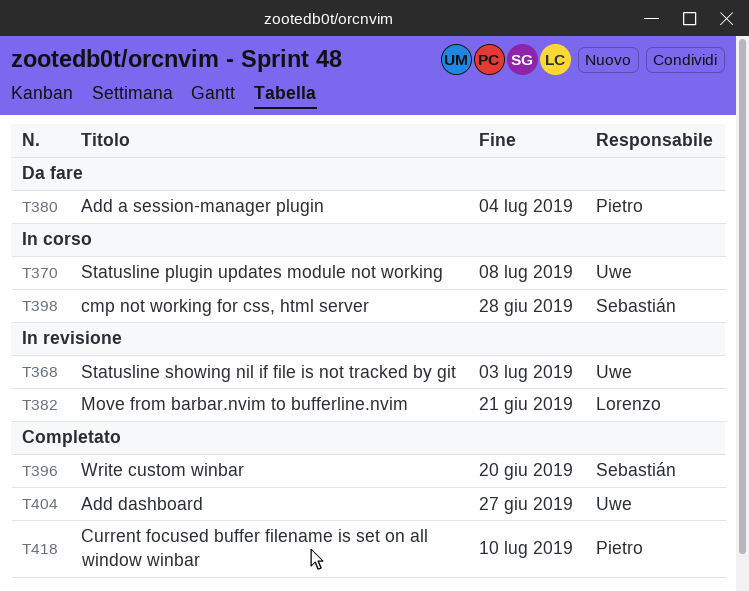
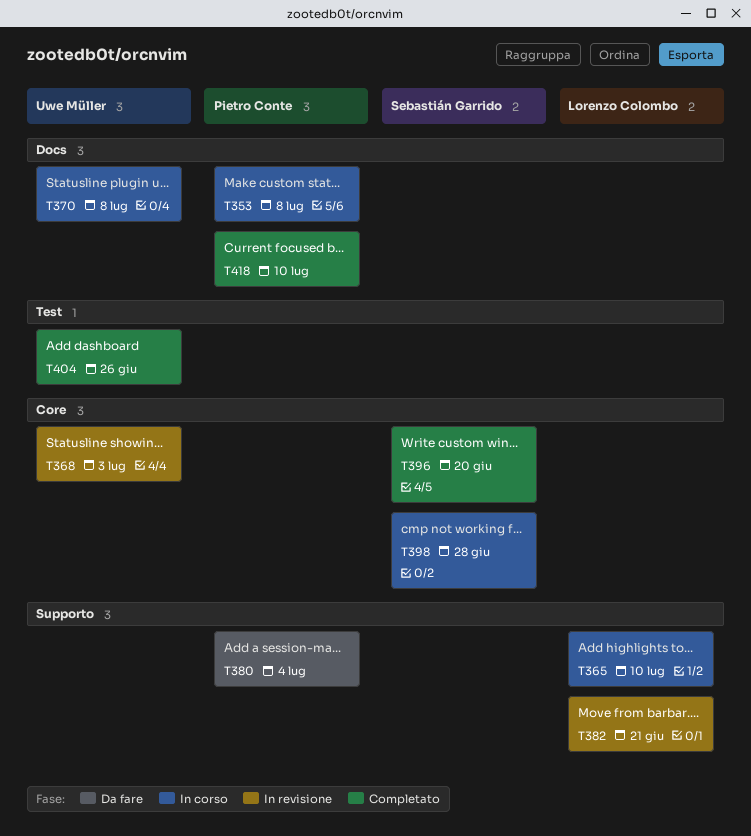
T353: none -> present
T365: none -> present
T404, due: Jun 27 -> Jun 26

